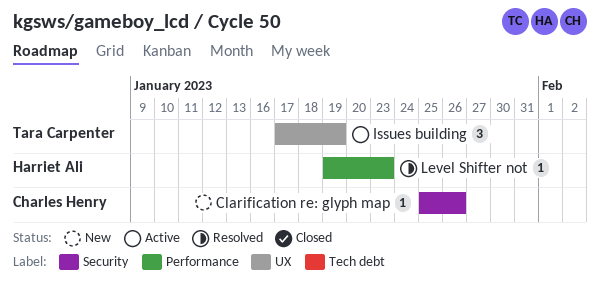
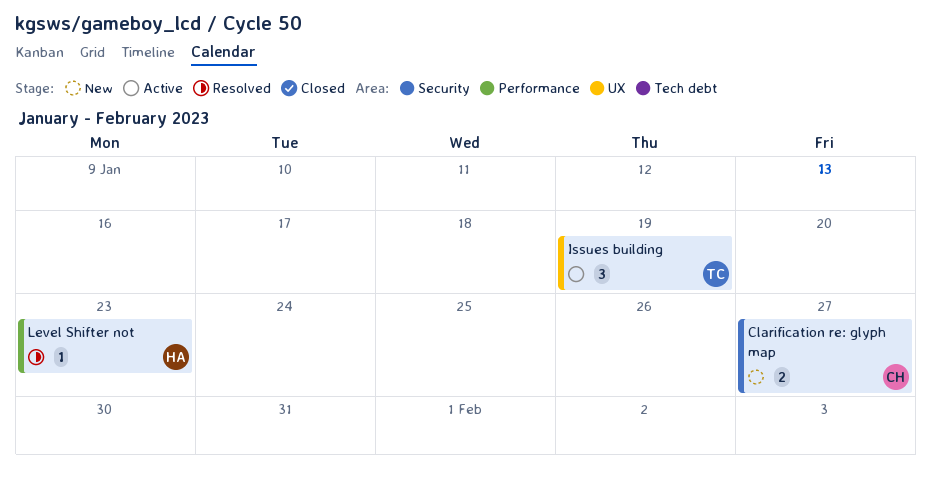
Clarification re: glyph map, estimate: 1 -> 2
Clarification re: glyph map, due: Jan 26 -> Jan 27

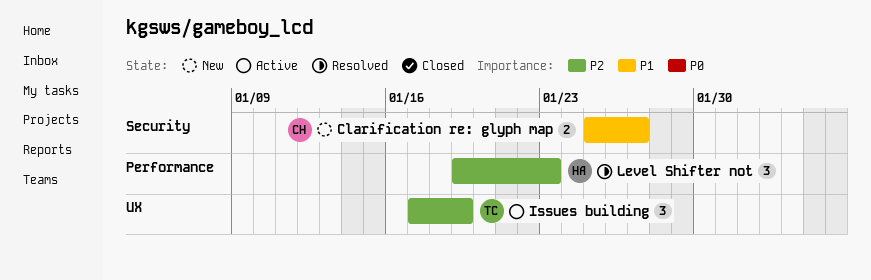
Level Shifter not, estimate: 1 -> 3

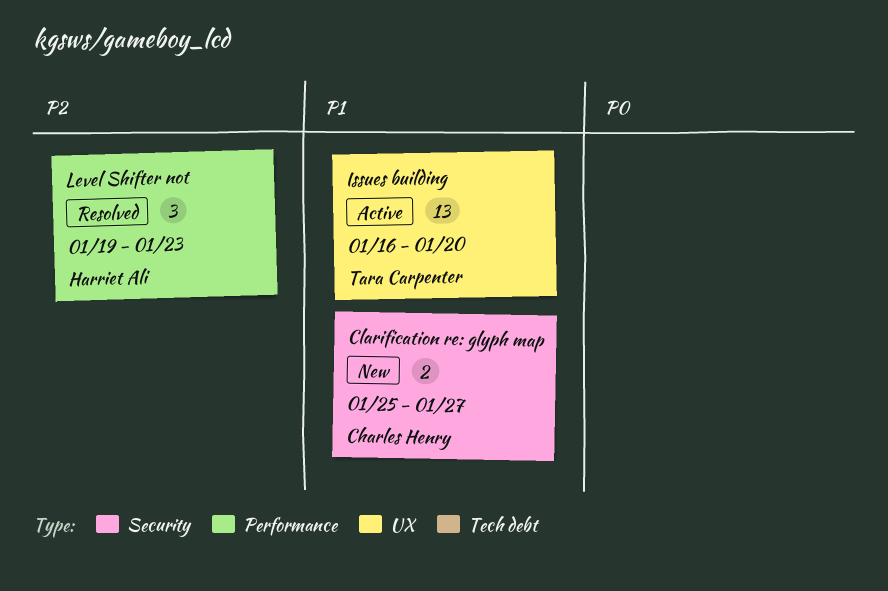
Issues building, priority: P2 -> P1
Issues building, estimate: 3 -> 13
Issues building, start: Jan 17 -> Jan 16
Issues building, due: Jan 19 -> Jan 20

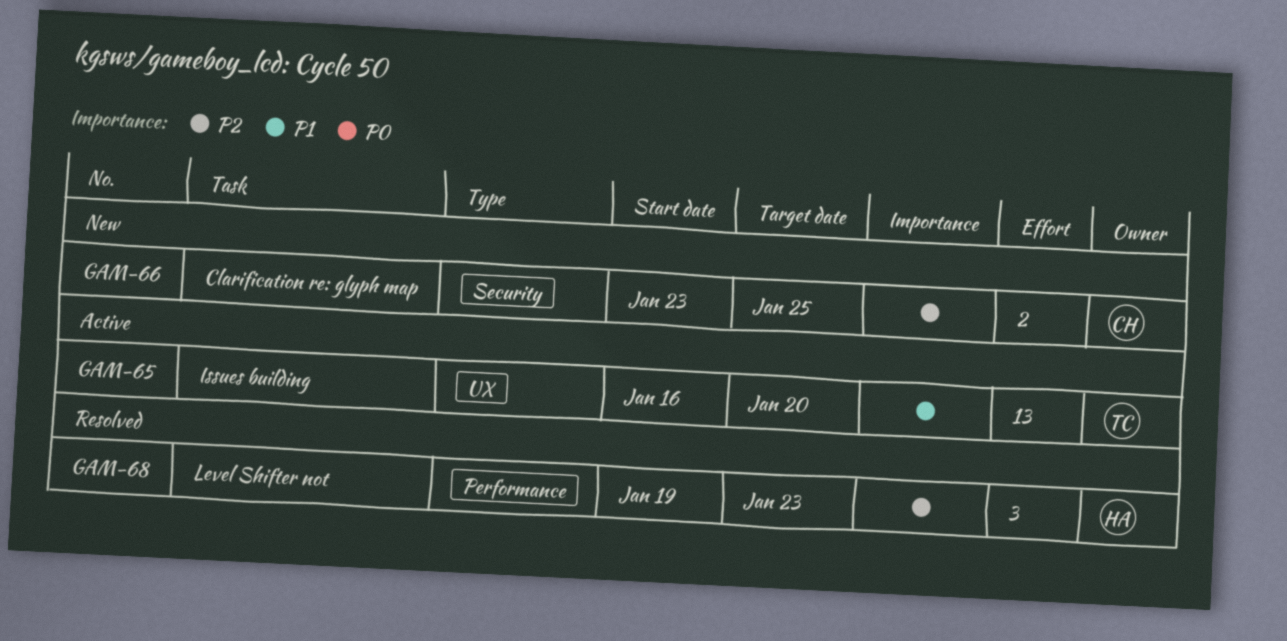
Clarification re: glyph map, priority: P1 -> P2
Clarification re: glyph map, start: Jan 25 -> Jan 23
Clarification re: glyph map, due: Jan 27 -> Jan 25

